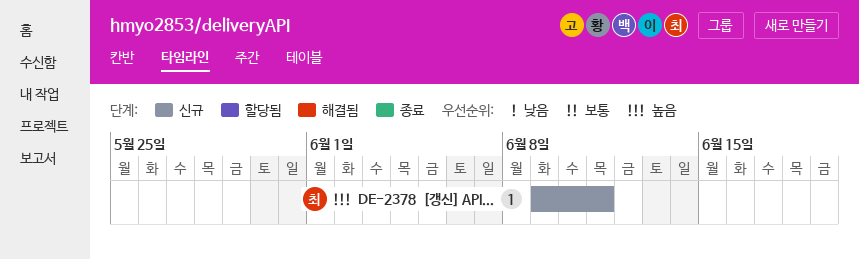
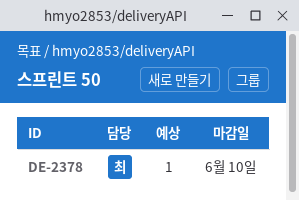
DE-2378, due: Jun 11 -> Jun 10

